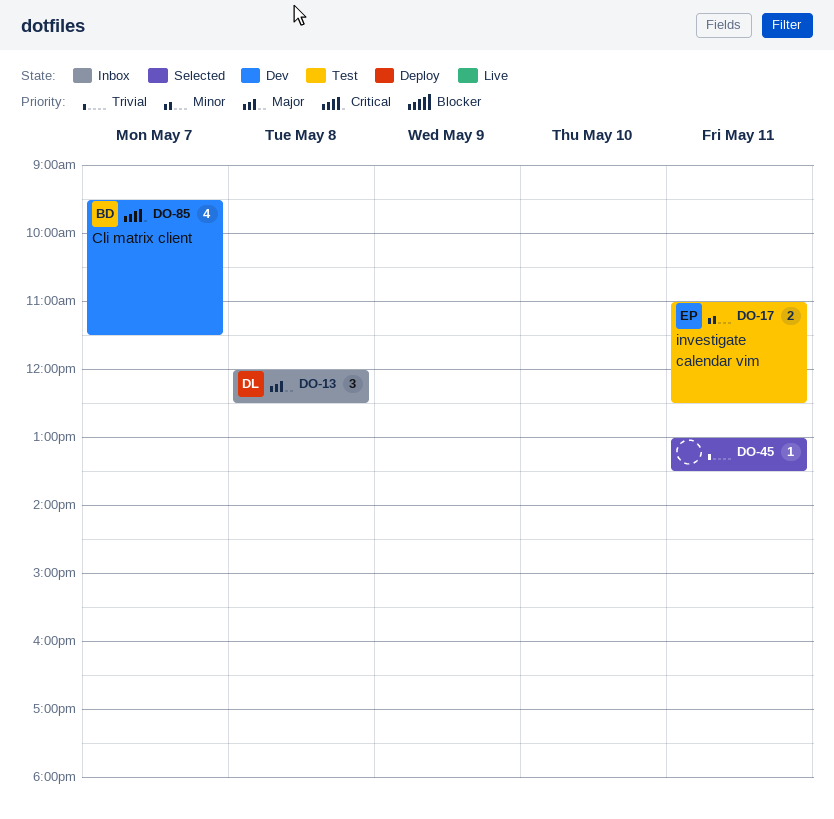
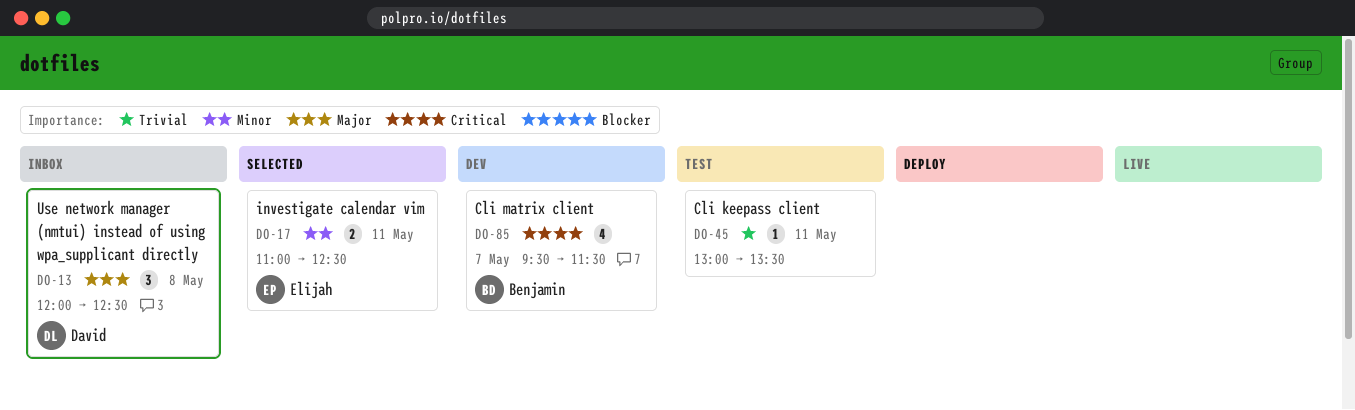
DO-17, status: Test -> Selected
DO-45, status: Selected -> Test

